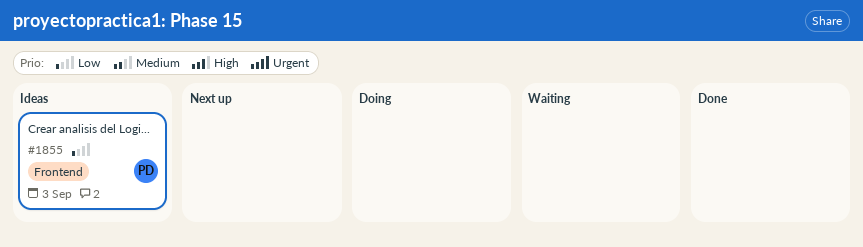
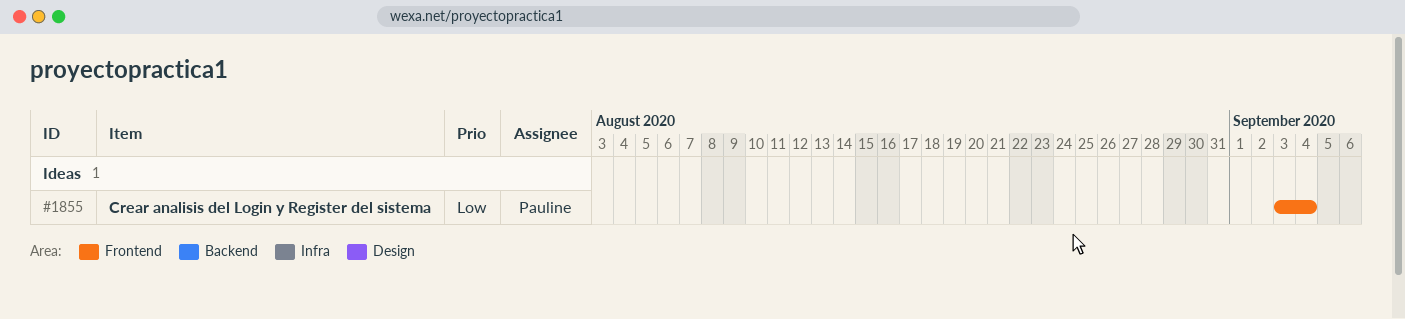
#1855, due: Sep 3 -> Sep 4

